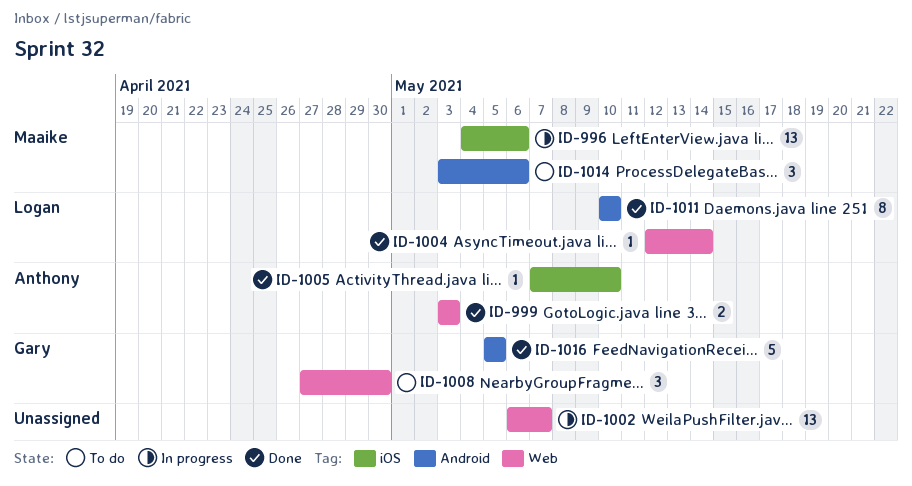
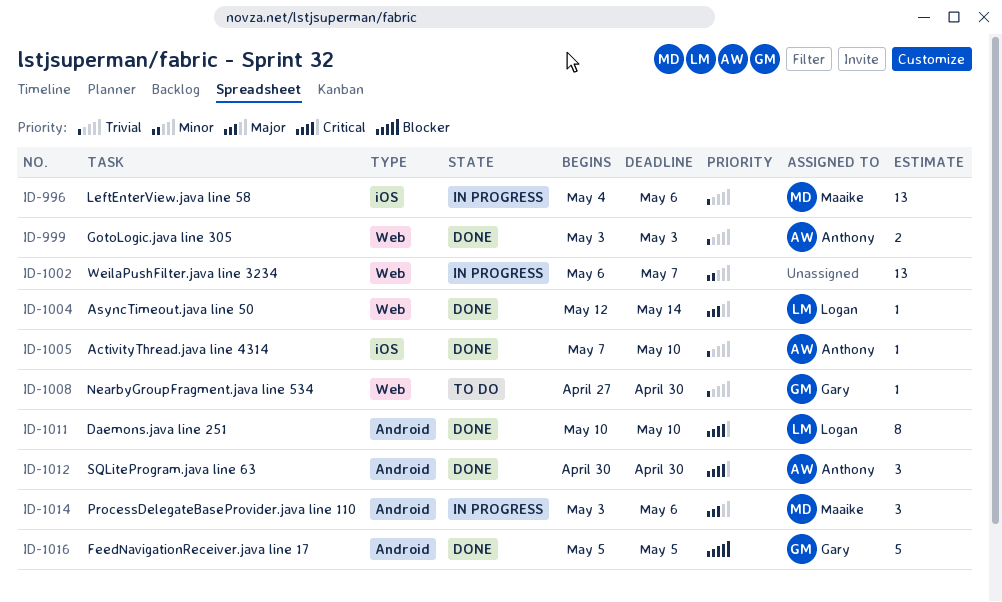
ID-1008, estimate: 3 -> 1
ID-1012: none -> present
ID-1014, status: To do -> In progress

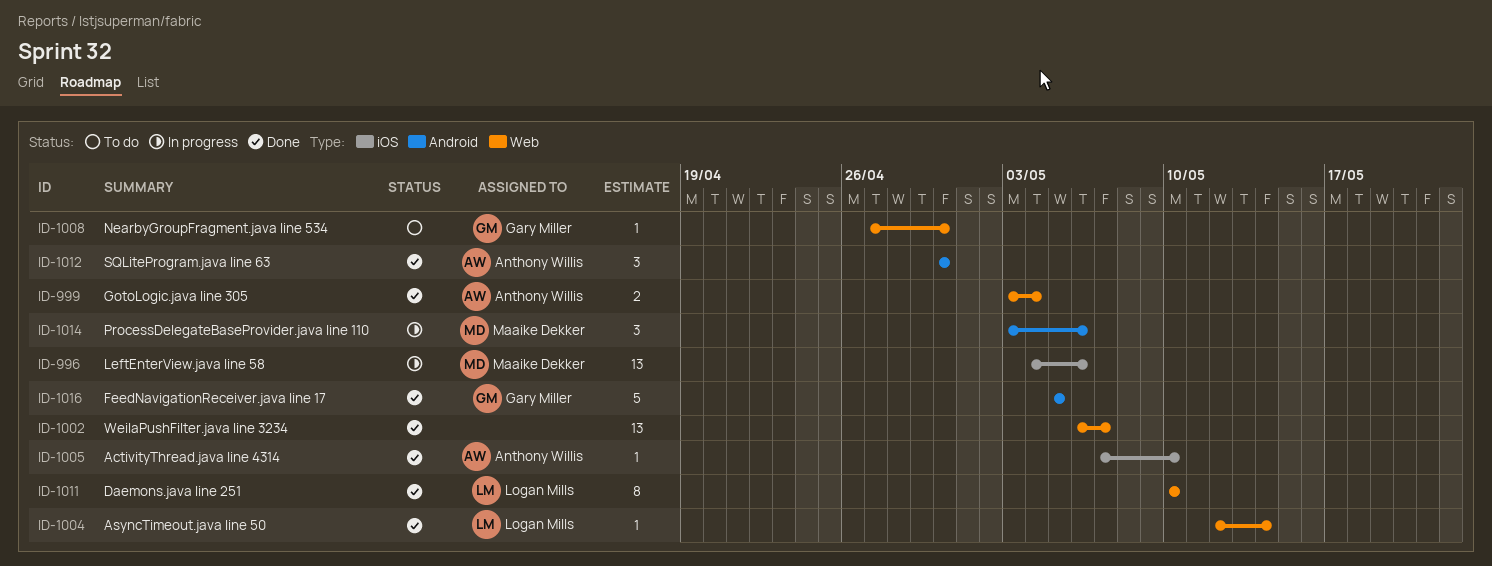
ID-999, due: May 3 -> May 4
ID-1002, status: In progress -> Done
ID-1011, label: Android -> Web

